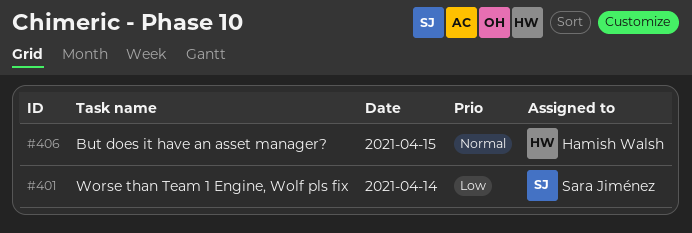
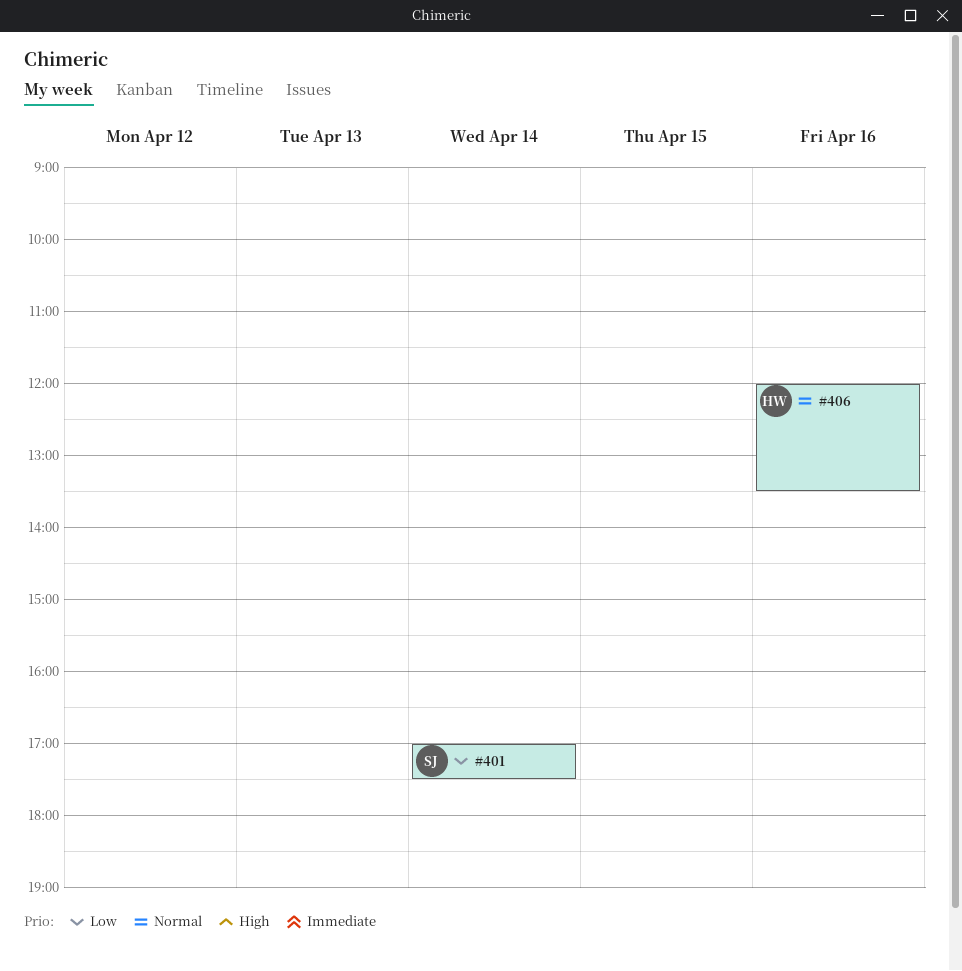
#406, day: Apr 15 -> Apr 16

